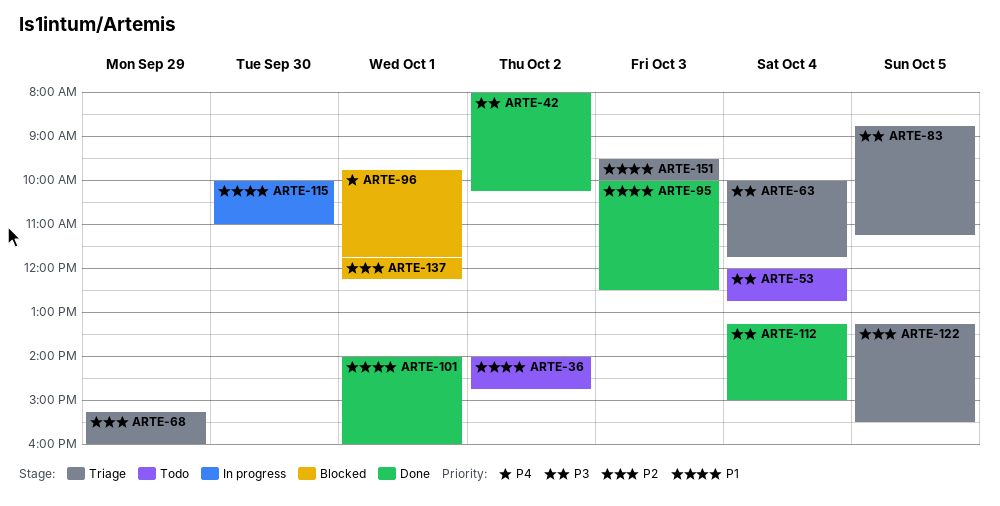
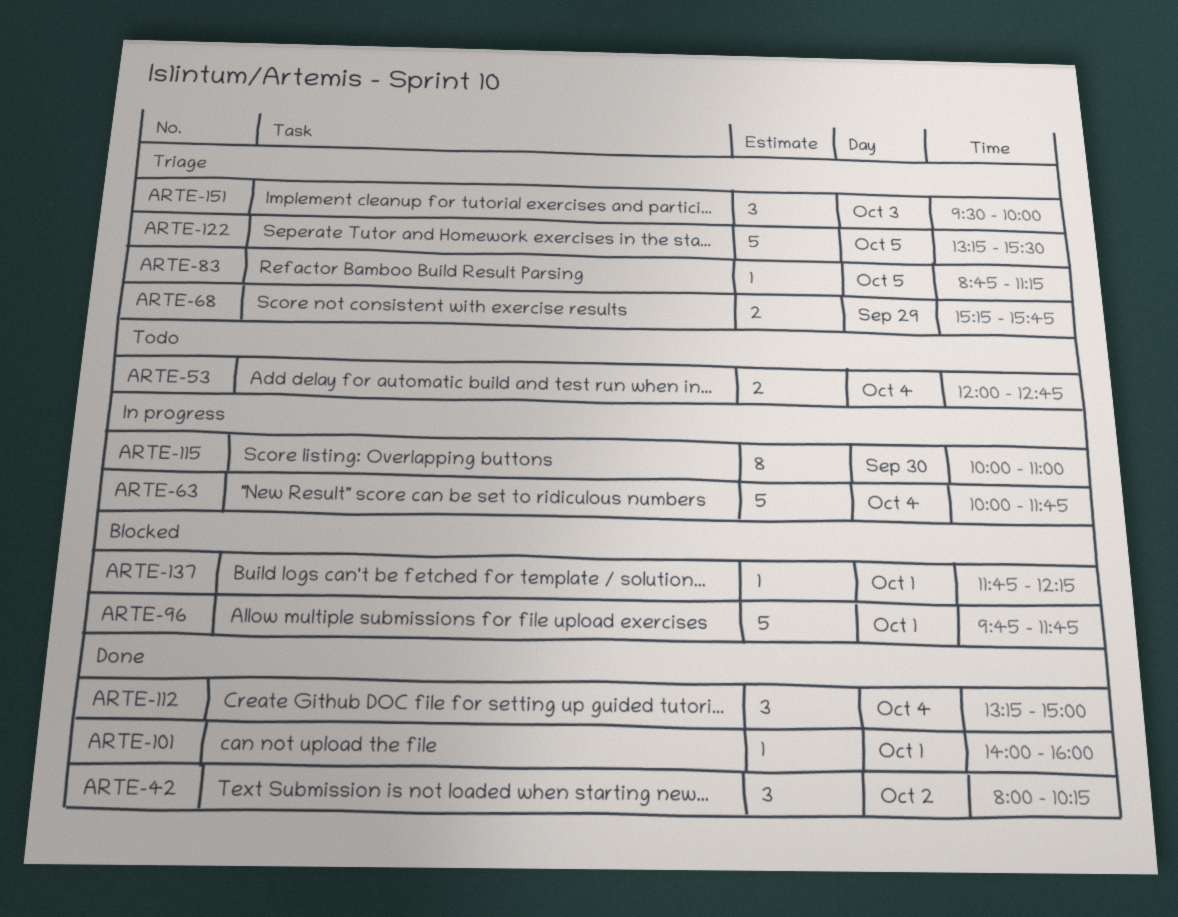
ARTE-36: present -> none
ARTE-63, status: Triage -> In progress
ARTE-68, ends: 16:00 -> 15:45
ARTE-95: present -> none

